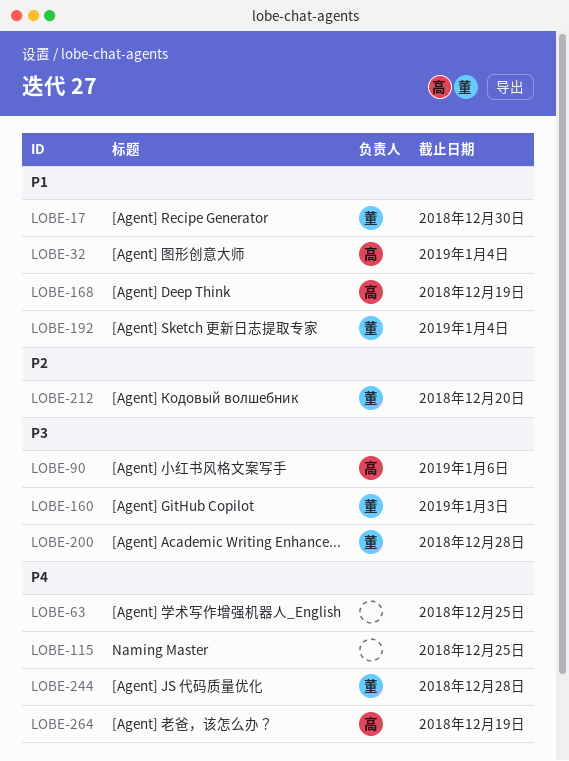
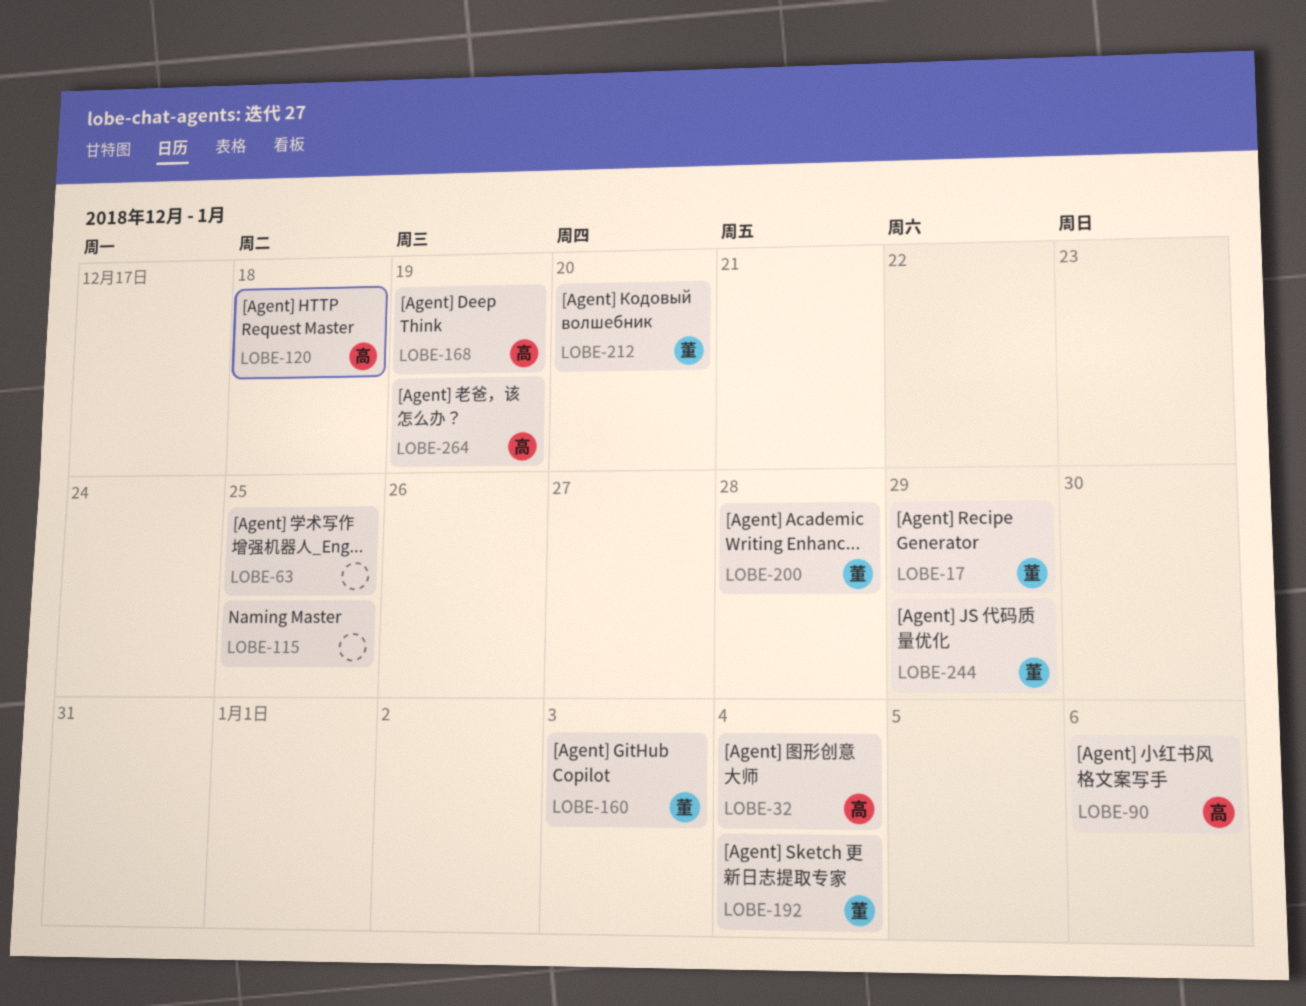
LOBE-17, due: Dec 30 -> Dec 29
LOBE-120: none -> present
LOBE-244, due: Dec 28 -> Dec 29

